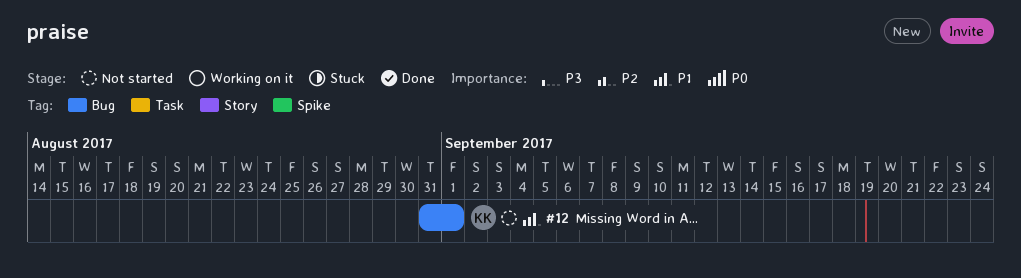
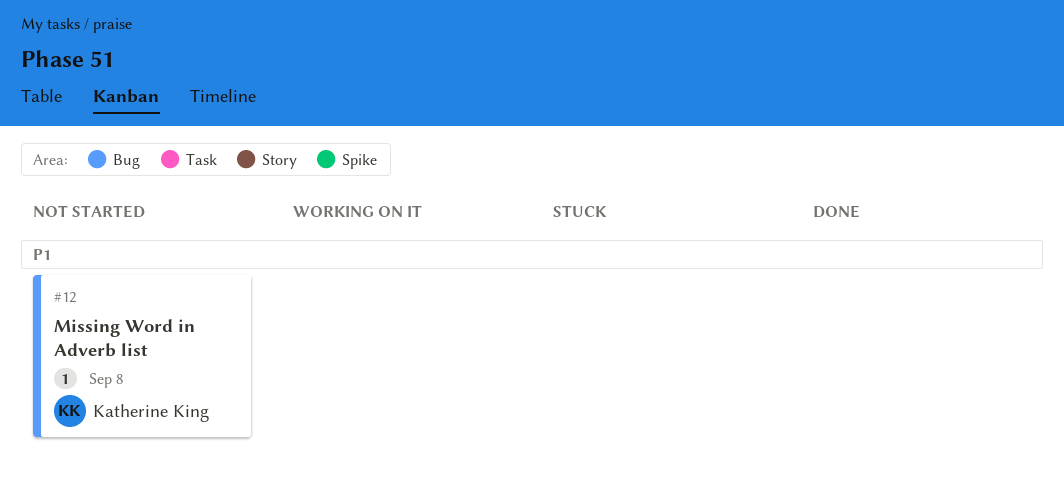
#12, due: Sep 1 -> Sep 8

